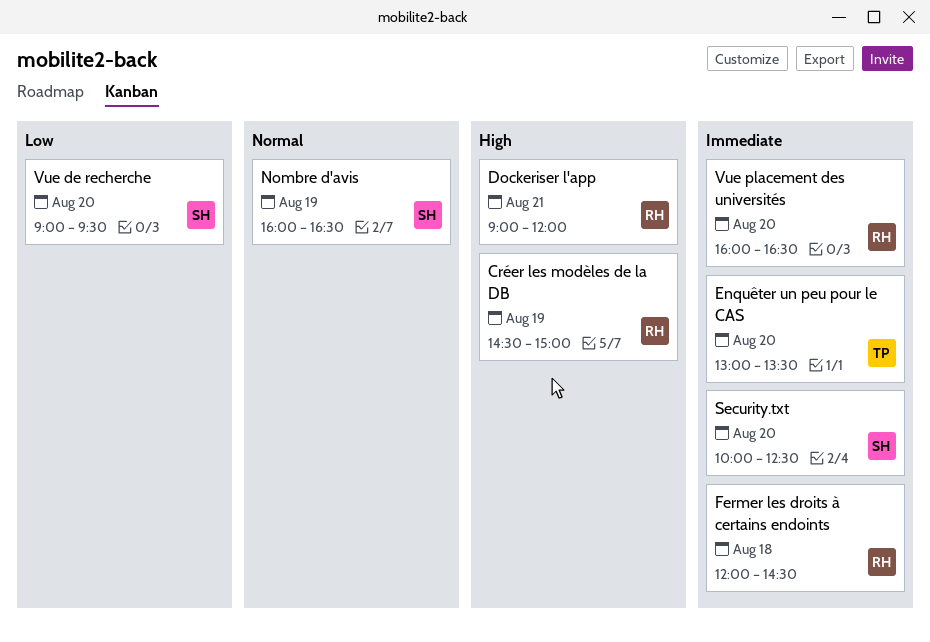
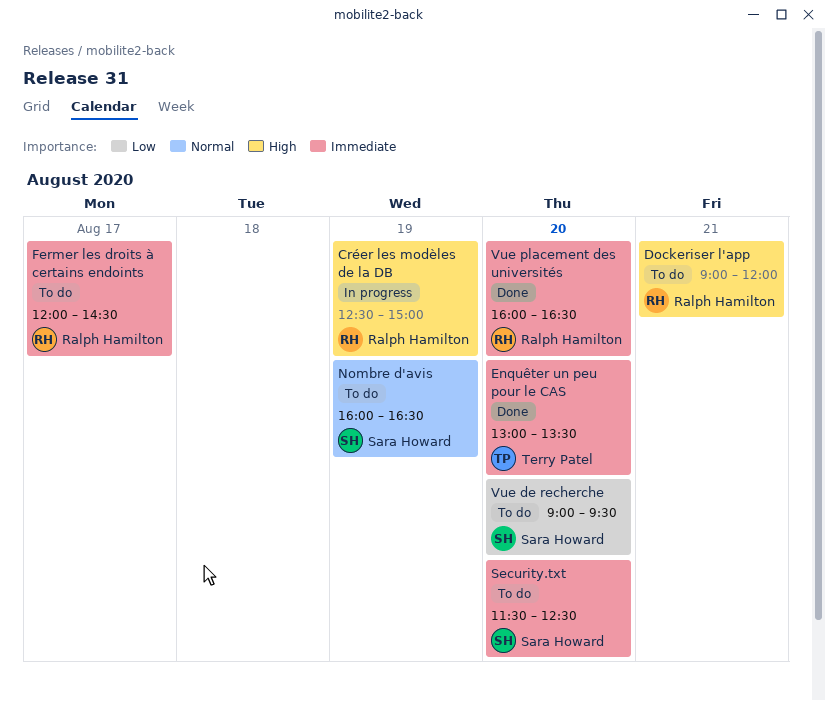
Créer les modèles de la DB, begins: 14:30 -> 12:30
Fermer les droits à certains endoints, day: Aug 18 -> Aug 17
Security.txt, begins: 10:00 -> 11:30

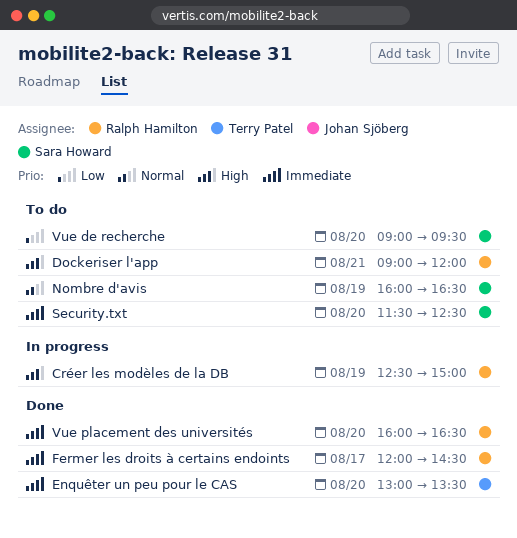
Fermer les droits à certains endoints, status: To do -> Done

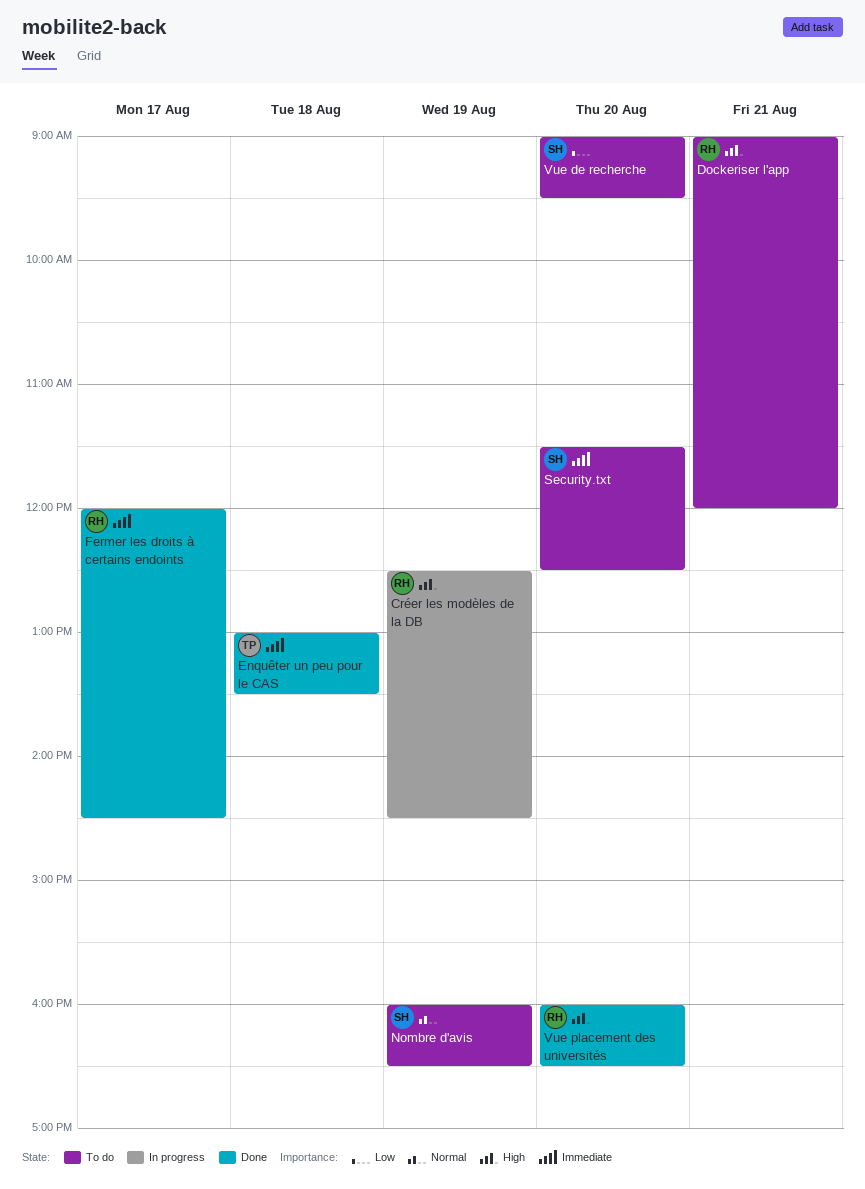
Créer les modèles de la DB, ends: 15:00 -> 14:30
Enquêter un peu pour le CAS, day: Aug 20 -> Aug 18
Vue placement des universités, priority: Immediate -> High

